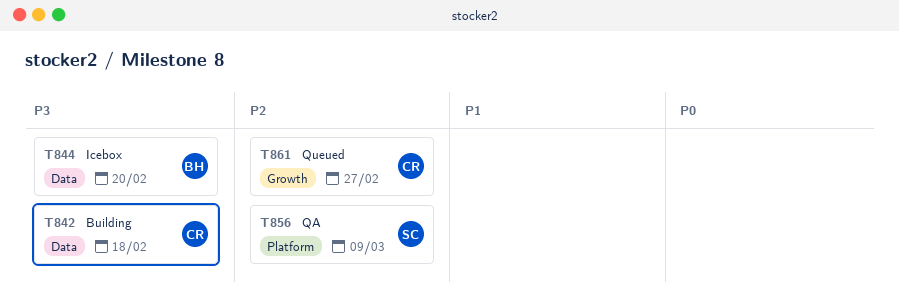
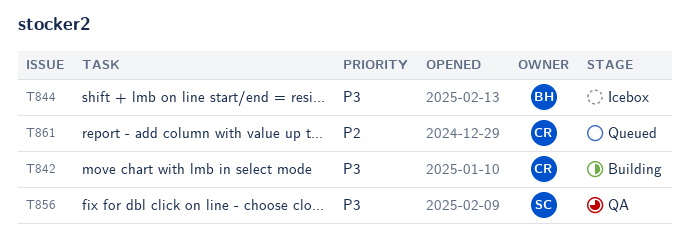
T856, priority: P2 -> P3

